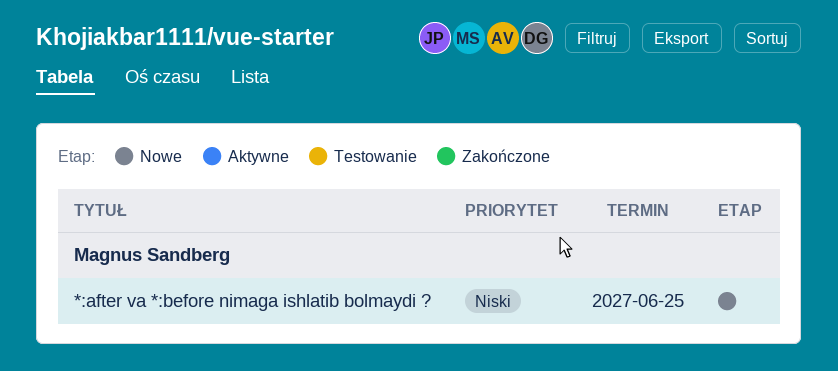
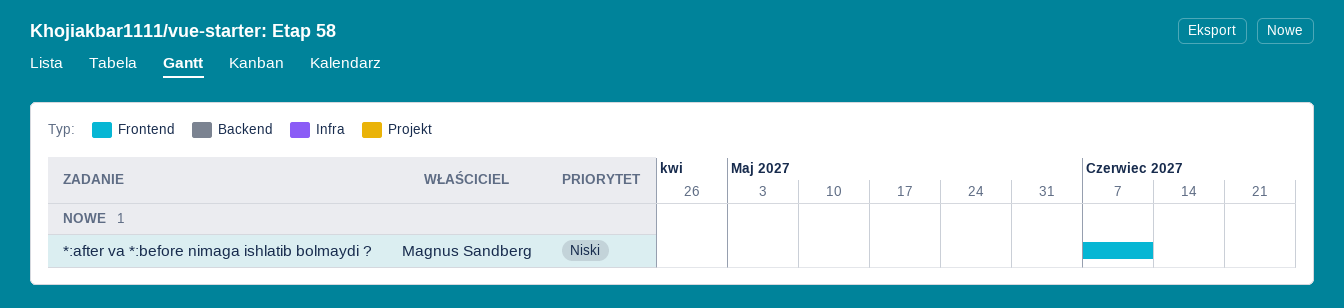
*:after va *:before nimaga ishlatib bolmaydi ?, due: Jun 25 -> Jun 11

